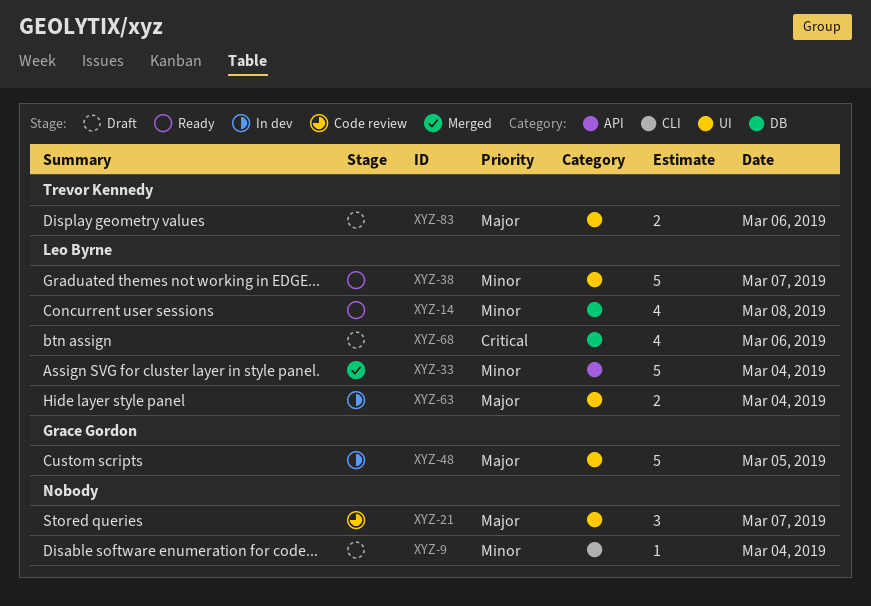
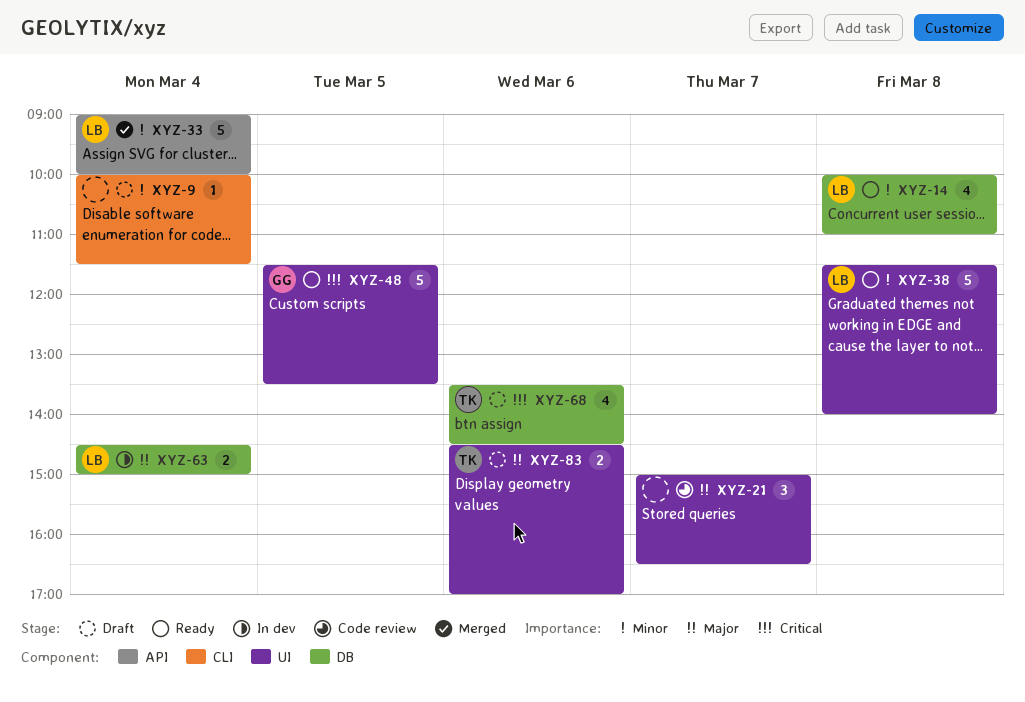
XYZ-38, day: Mar 7 -> Mar 8
XYZ-48, status: In dev -> Ready
XYZ-48, priority: Major -> Critical
XYZ-63, label: UI -> DB
XYZ-68, owner: Leo Byrne -> Trevor Kennedy

